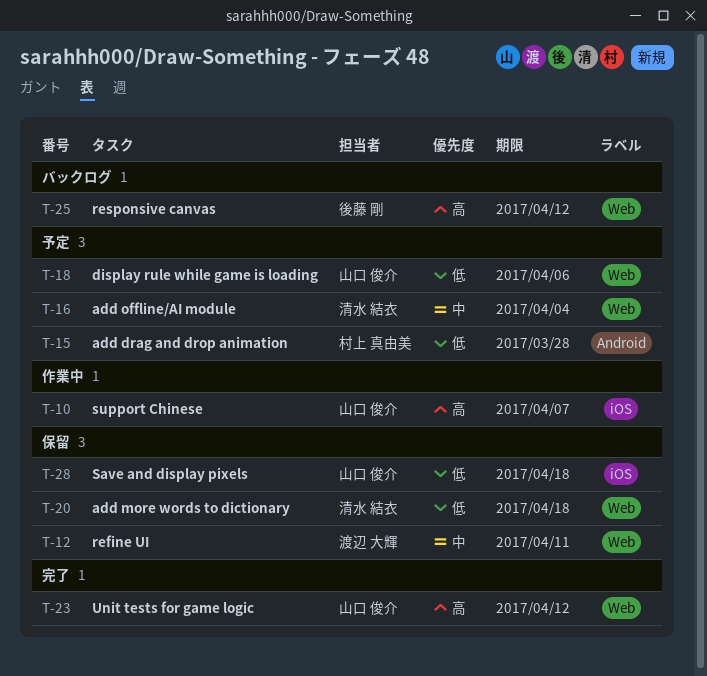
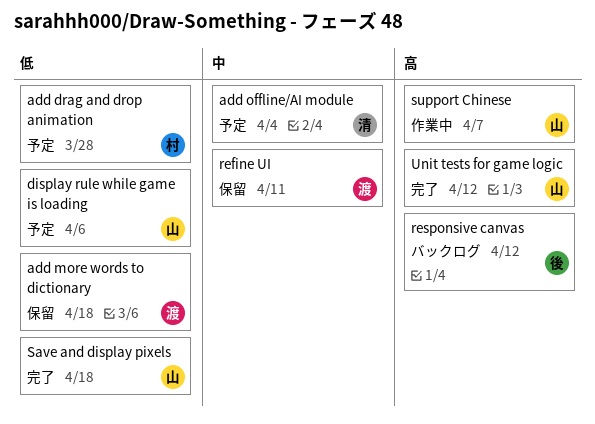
add more words to dictionary, owner: 清水 結衣 -> 渡辺 大輝
Save and display pixels, status: 保留 -> 完了

